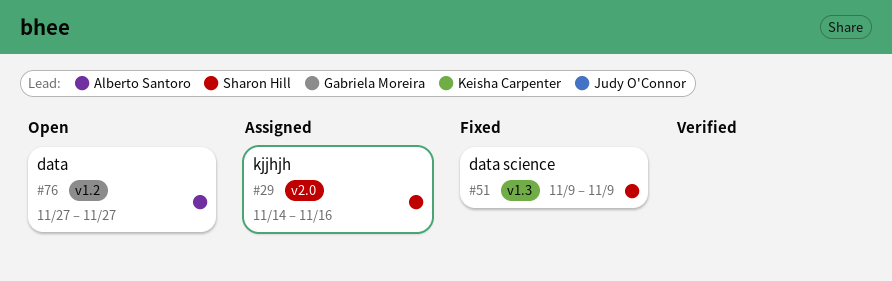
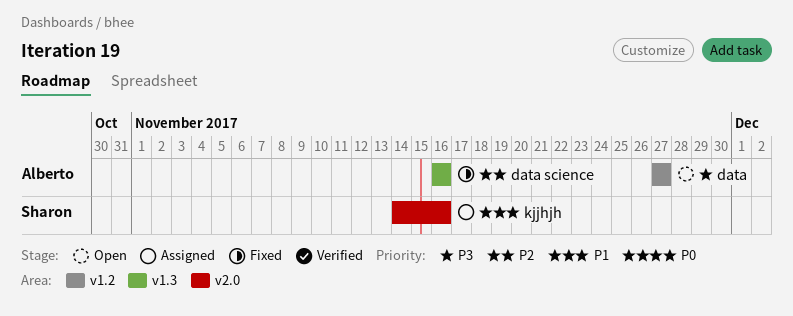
data science, owner: Sharon Hill -> Alberto Santoro
data science, start: Nov 9 -> Nov 16
data science, due: Nov 9 -> Nov 16

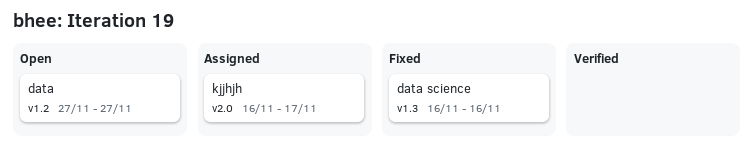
kjjhjh, start: Nov 14 -> Nov 16
kjjhjh, due: Nov 16 -> Nov 17

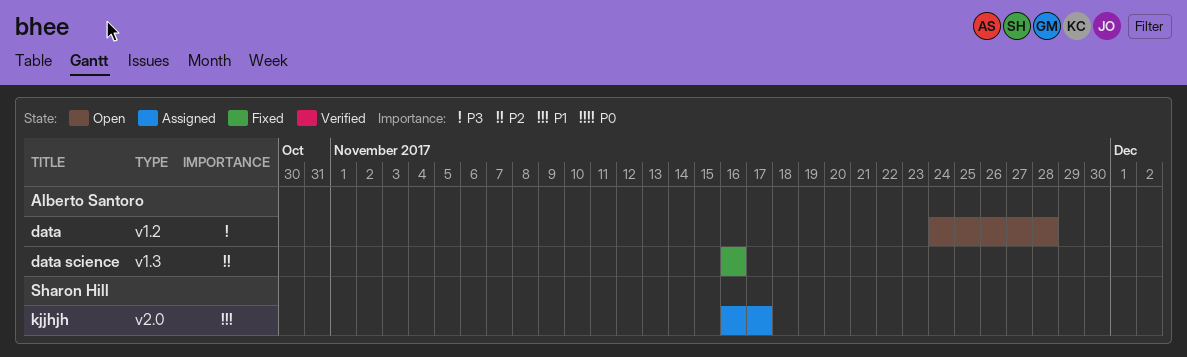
data, start: Nov 27 -> Nov 24
data, due: Nov 27 -> Nov 28

